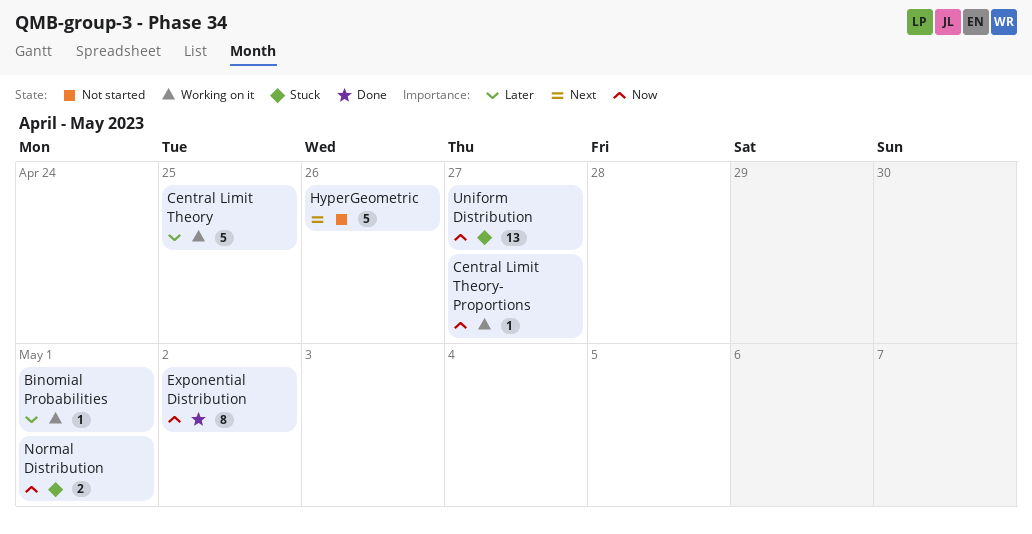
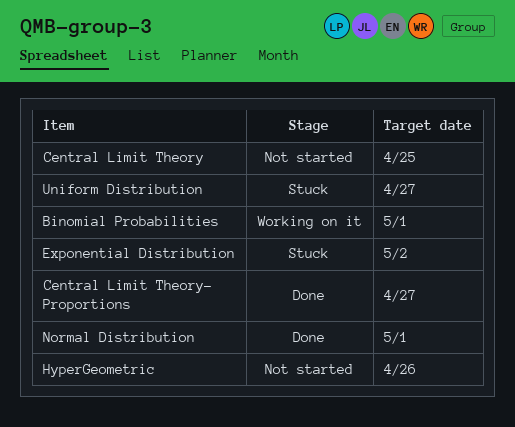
Central Limit Theory, status: Working on it -> Not started
Central Limit Theory- Proportions, status: Working on it -> Done
Exponential Distribution, status: Done -> Stuck
Normal Distribution, status: Stuck -> Done

